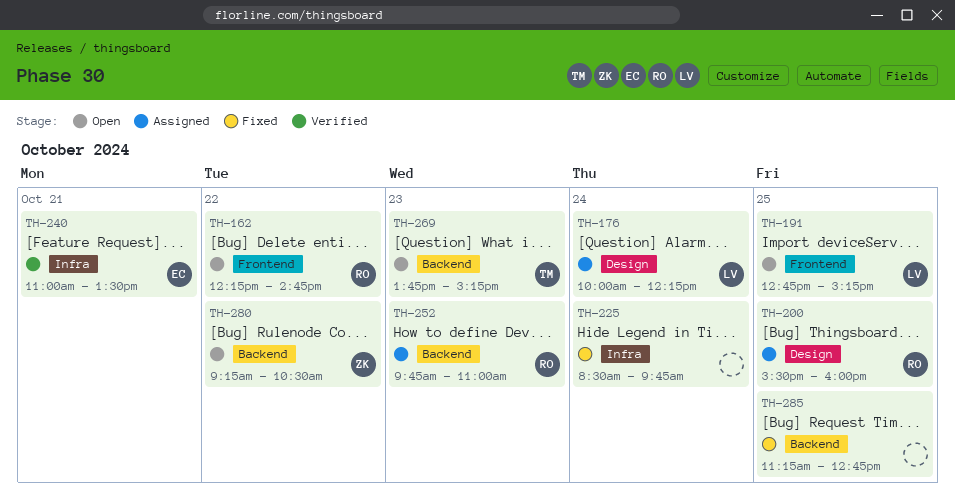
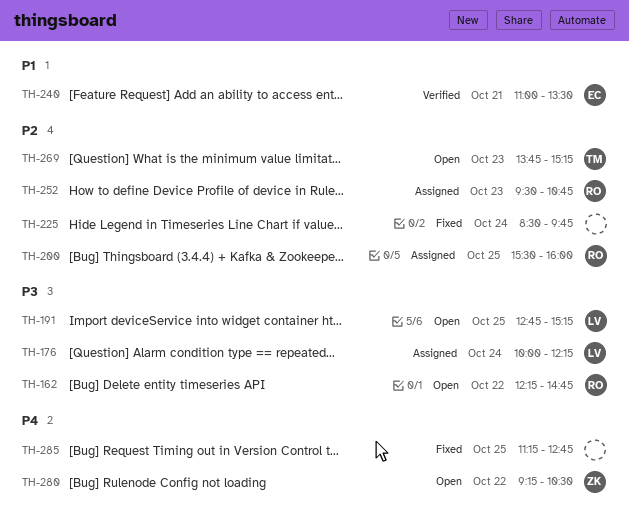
TH-252, begins: 09:45 -> 09:30
TH-252, ends: 11:00 -> 10:45

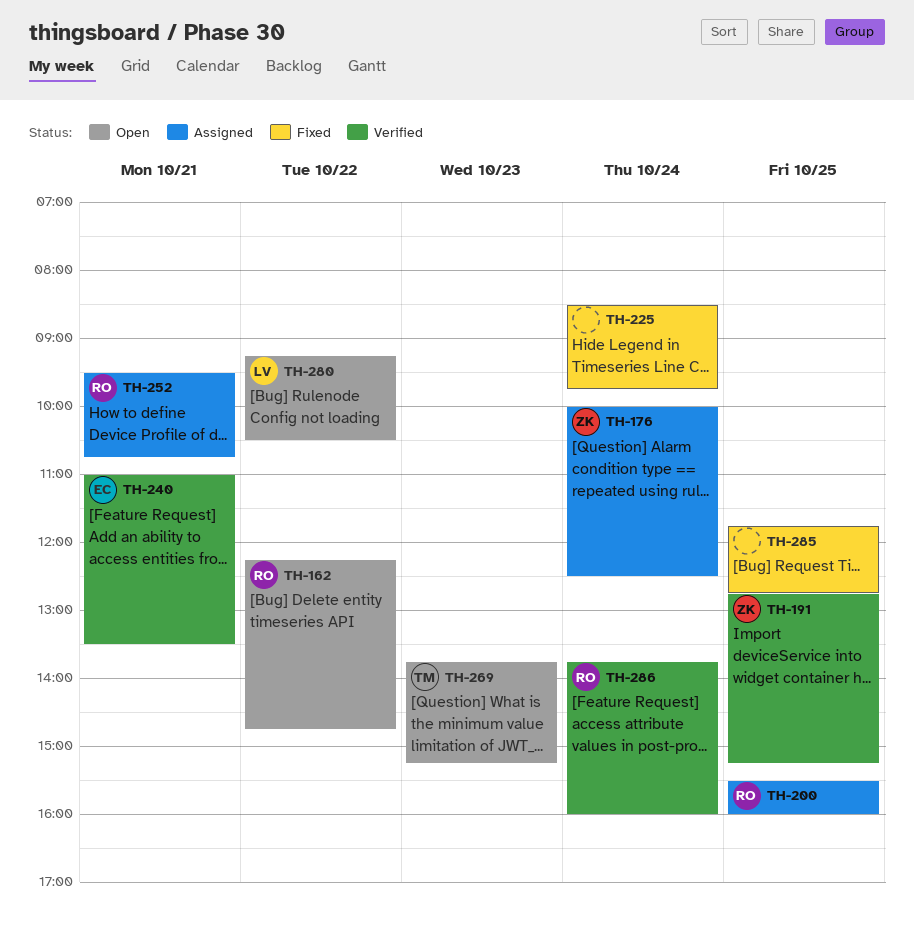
TH-176, owner: LV -> ZK
TH-176, ends: 12:15 -> 12:30
TH-191, status: Open -> Verified
TH-191, owner: LV -> ZK
TH-252, day: Oct 23 -> Oct 21
TH-280, owner: ZK -> LV
TH-285, begins: 11:15 -> 11:45
TH-286: none -> present

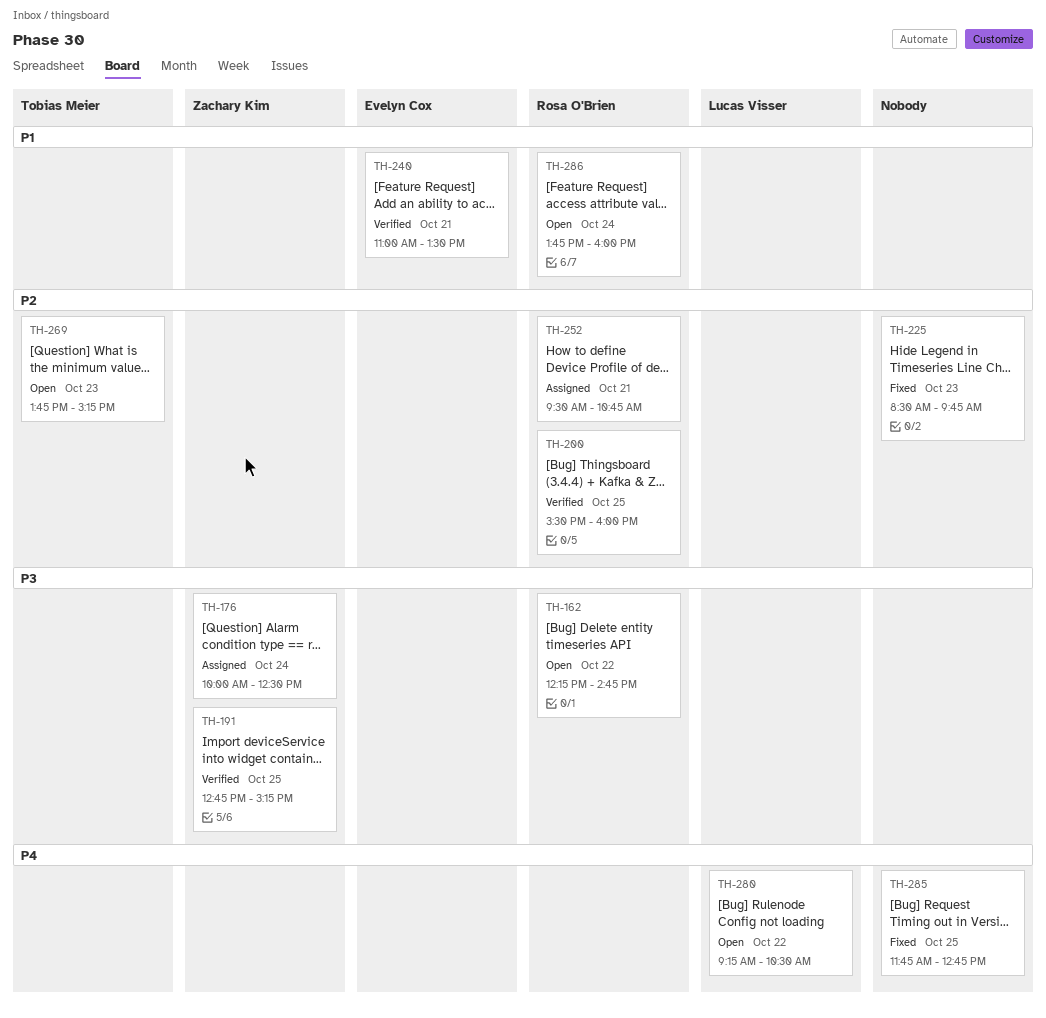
TH-200, status: Assigned -> Verified
TH-225, day: Oct 24 -> Oct 23
TH-286, status: Verified -> Open

